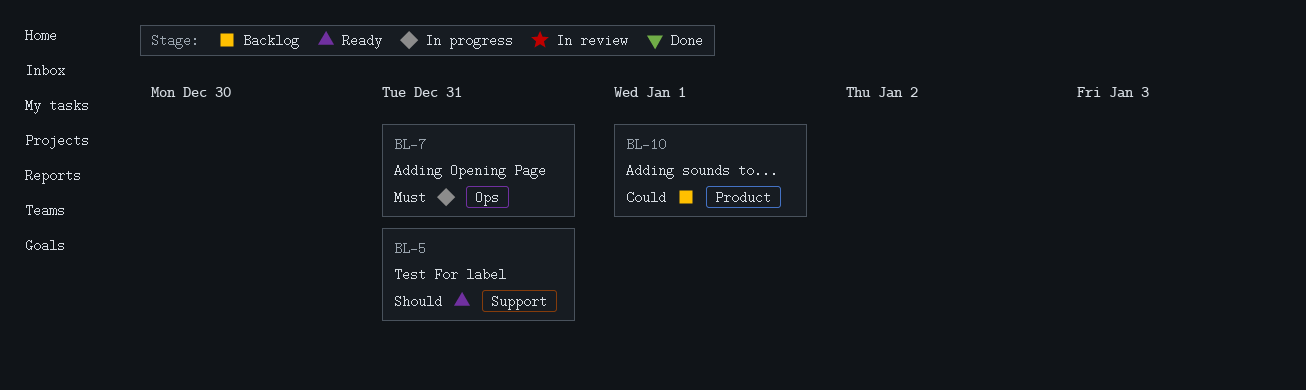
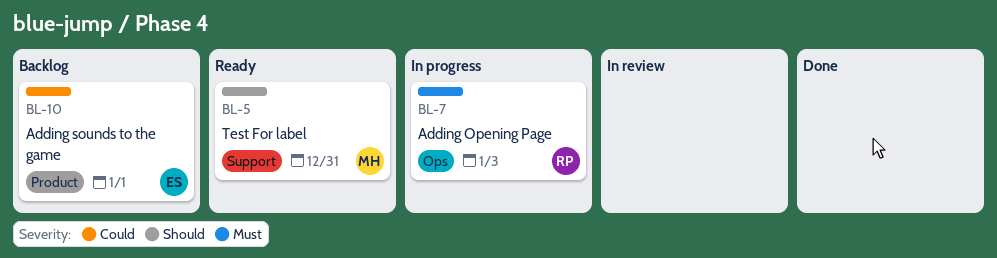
BL-7, due: Dec 31 -> Jan 3

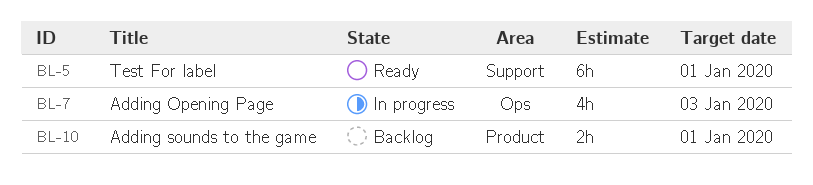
BL-5, due: Dec 31 -> Jan 1

